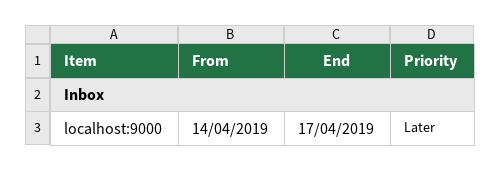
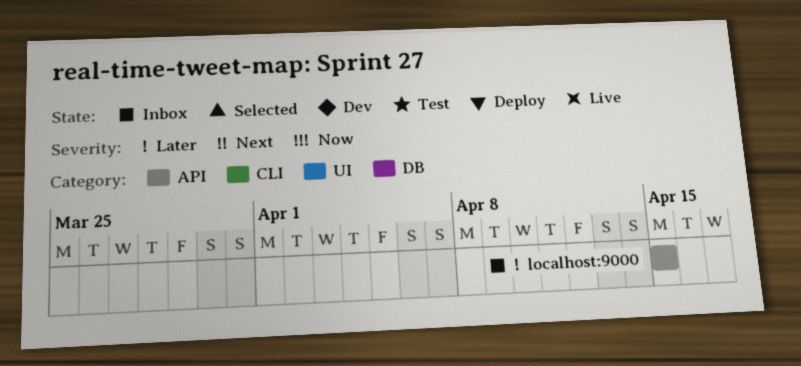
localhost:9000, start: Apr 14 -> Apr 15
localhost:9000, due: Apr 17 -> Apr 15

